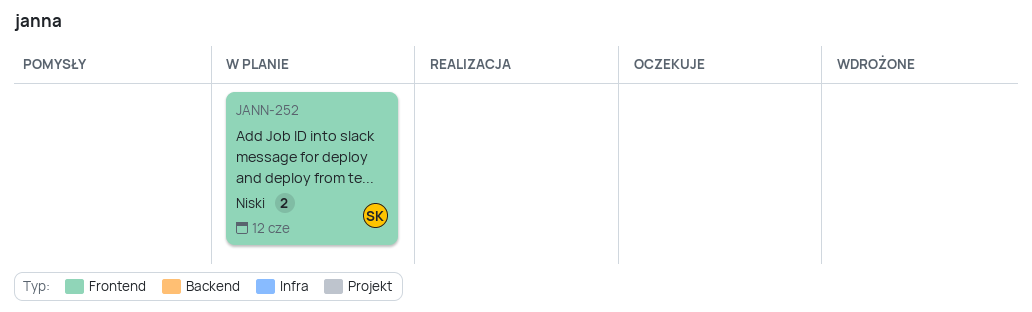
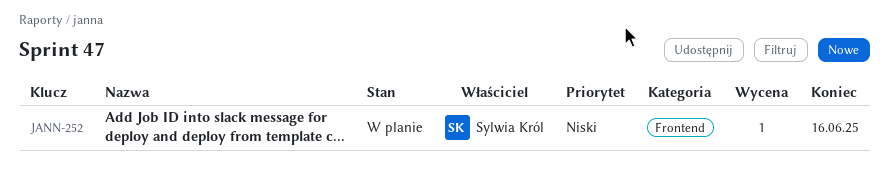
JANN-252, estimate: 2 -> 1
JANN-252, due: Jun 12 -> Jun 16

